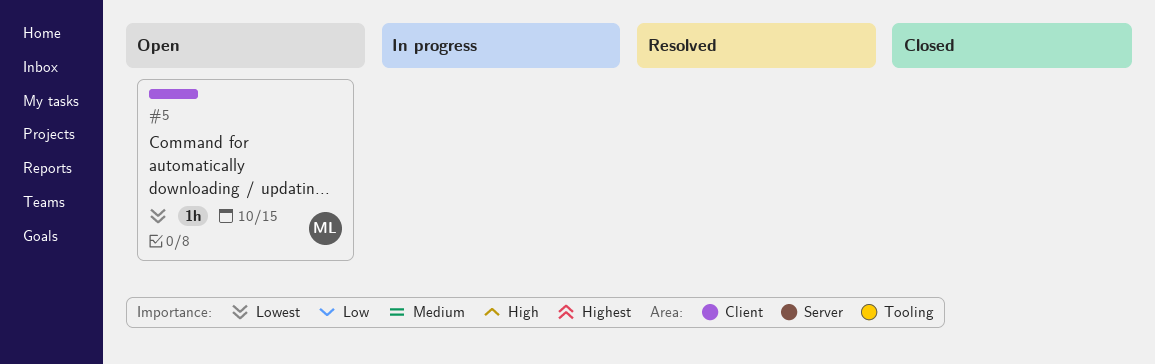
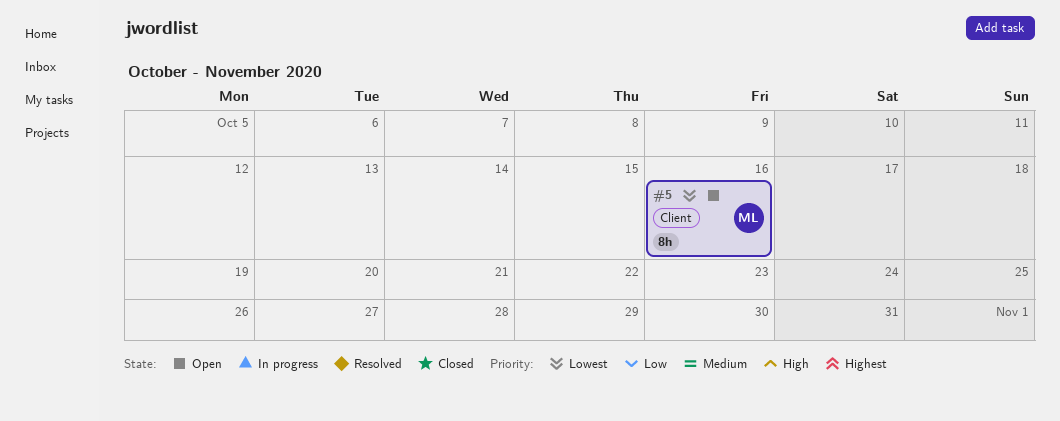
#5, estimate: 1h -> 8h
#5, due: Oct 15 -> Oct 16

